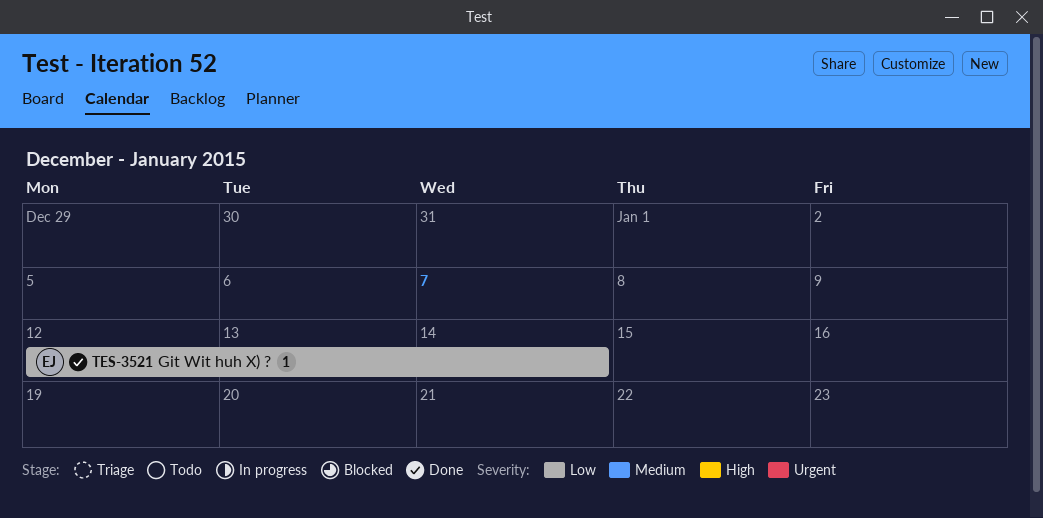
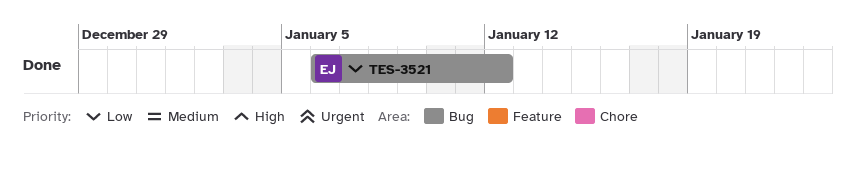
TES-3521, start: Jan 12 -> Jan 6
TES-3521, due: Jan 14 -> Jan 12

